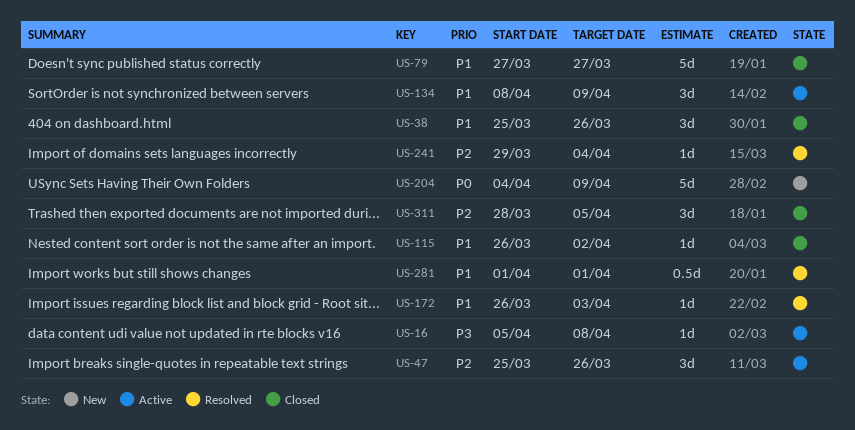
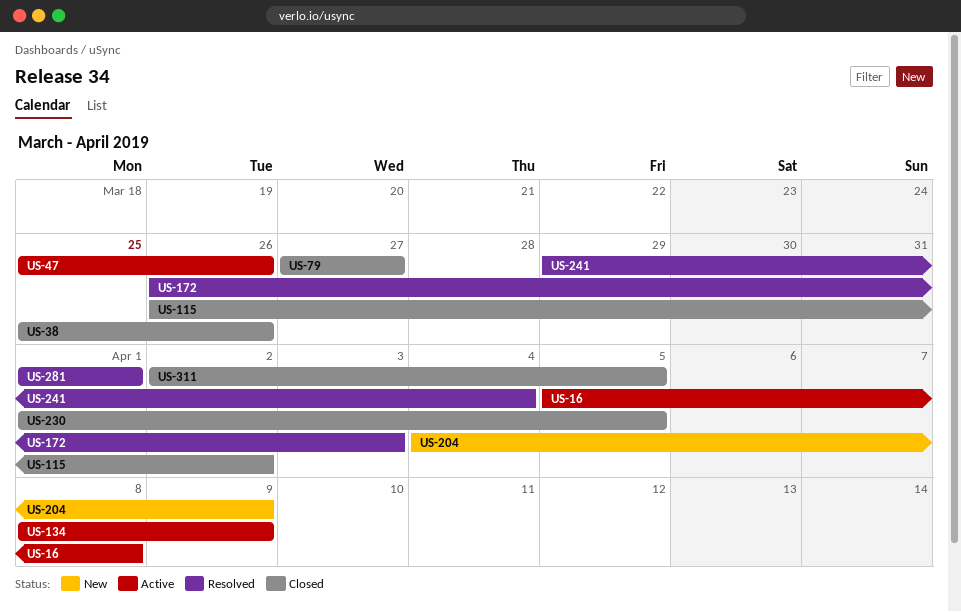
US-230: none -> present
US-311, start: Mar 28 -> Apr 2

